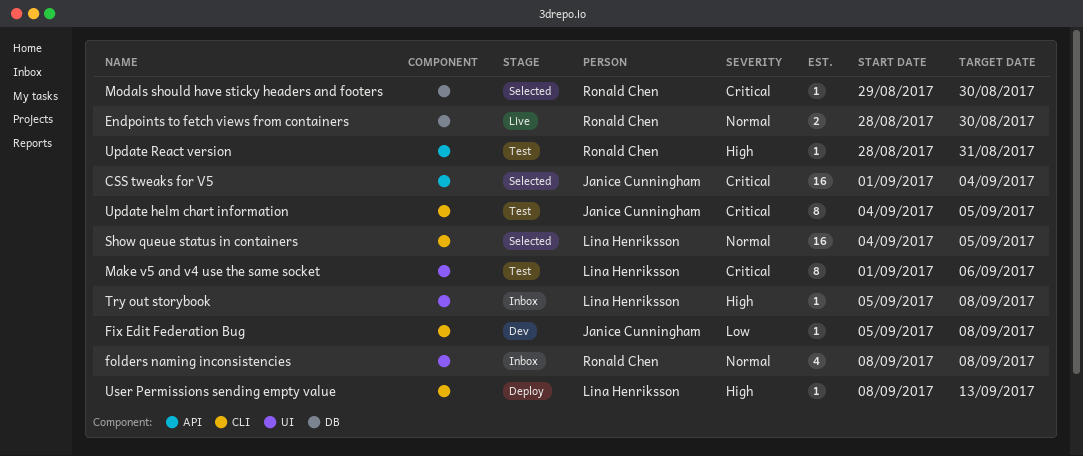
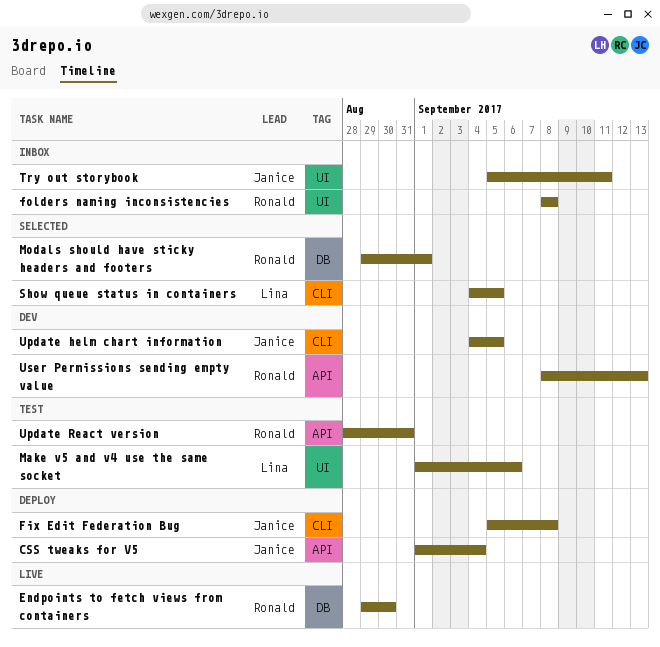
CSS tweaks for V5, status: Selected -> Deploy
Endpoints to fetch views from containers, start: Aug 28 -> Aug 29
Fix Edit Federation Bug, status: Dev -> Deploy
Modals should have sticky headers and footers, due: Aug 30 -> Sep 1
Try out storybook, owner: Lina Henriksson -> Janice Cunningham
Try out storybook, due: Sep 8 -> Sep 11
Update helm chart information, status: Test -> Dev
User Permissions sending empty value, status: Deploy -> Dev
User Permissions sending empty value, owner: Lina Henriksson -> Ronald Chen
User Permissions sending empty value, label: CLI -> API

